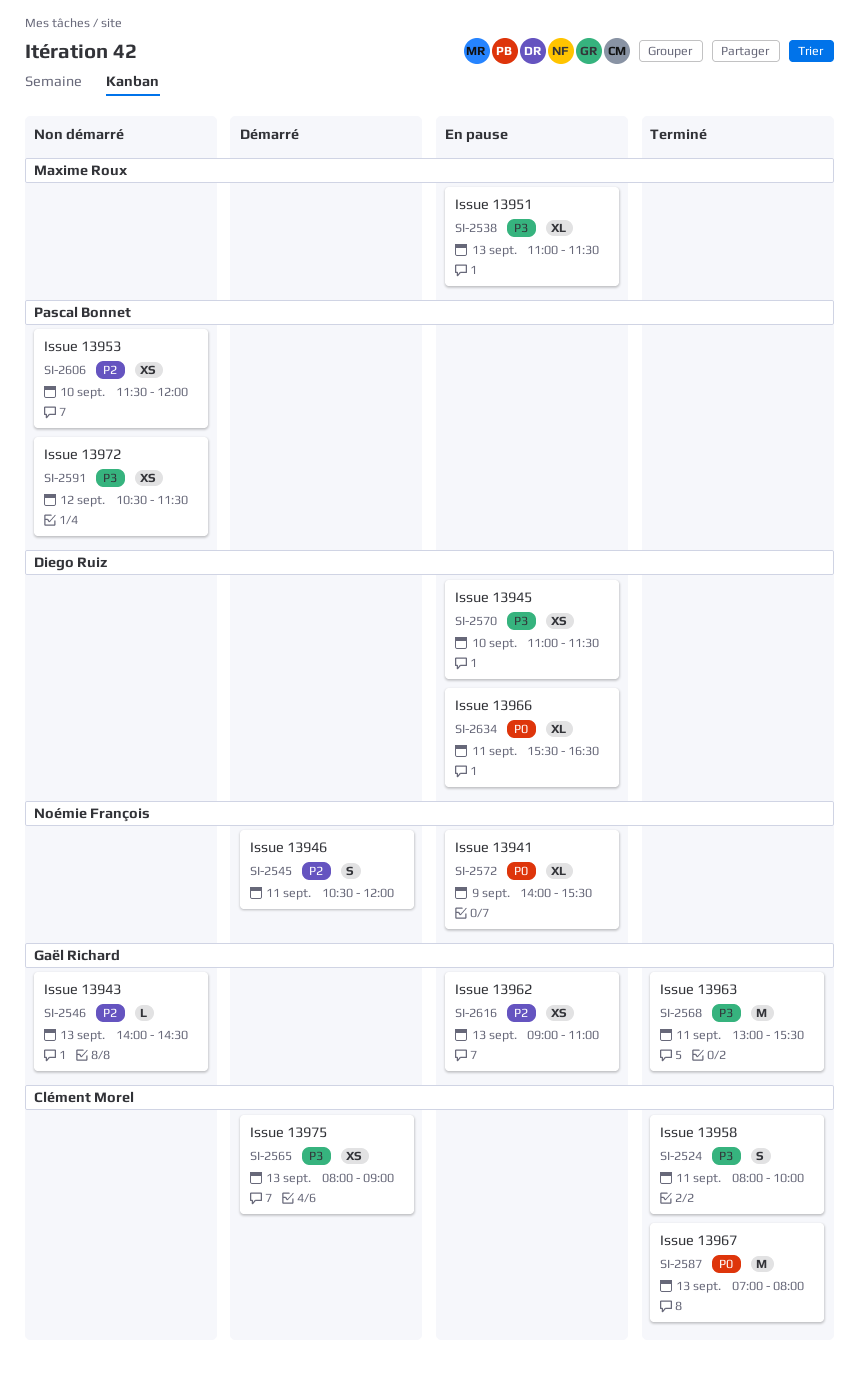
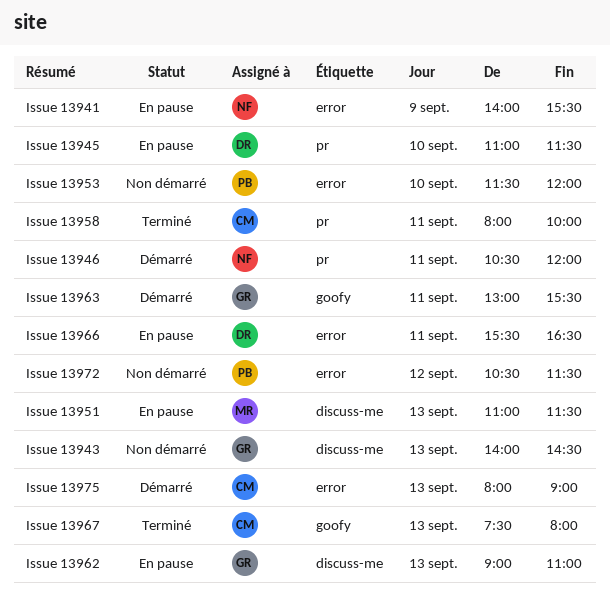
Issue 13963, status: Terminé -> Démarré
Issue 13967, begins: 07:00 -> 07:30

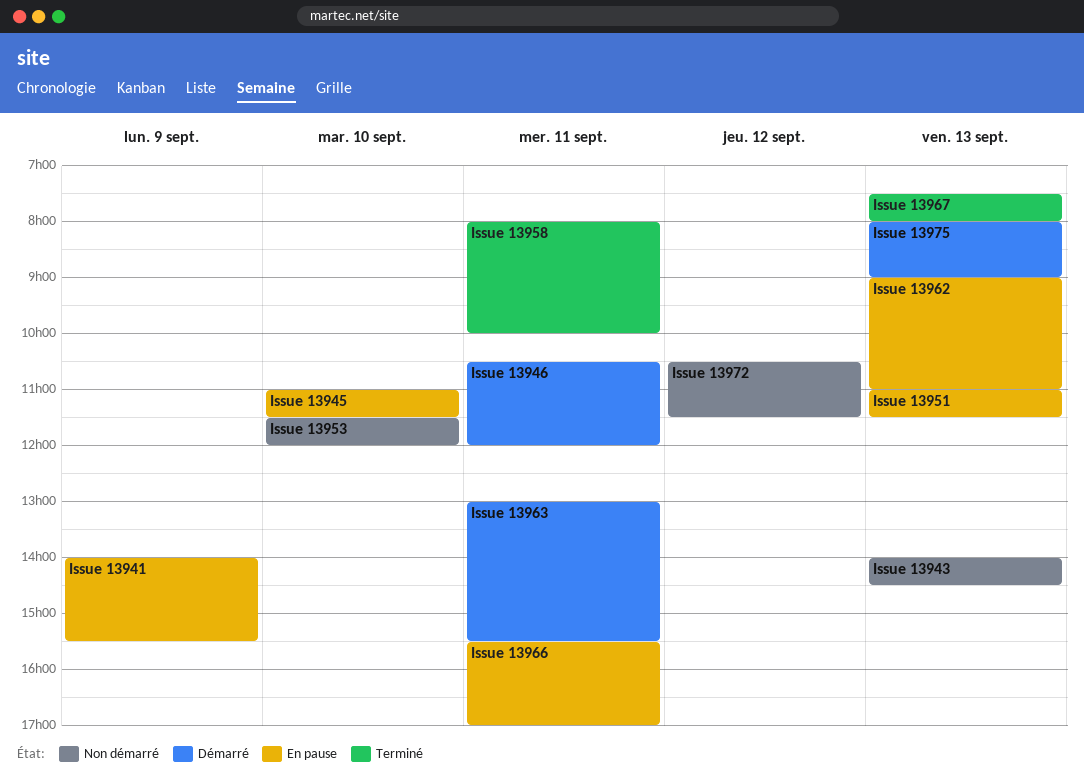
Issue 13966, ends: 16:30 -> 17:00

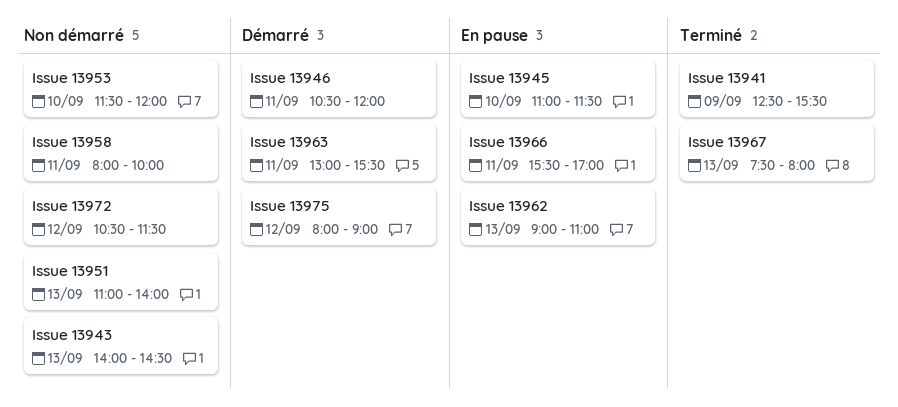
Issue 13941, status: En pause -> Terminé
Issue 13941, begins: 14:00 -> 12:30
Issue 13951, status: En pause -> Non démarré
Issue 13951, ends: 11:30 -> 14:00
Issue 13958, status: Terminé -> Non démarré
Issue 13975, day: Sep 13 -> Sep 12

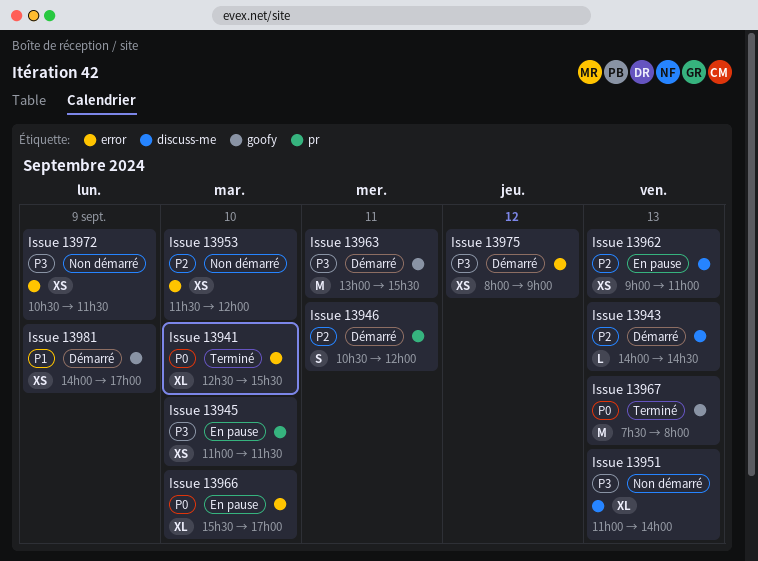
Issue 13941, day: Sep 9 -> Sep 10
Issue 13943, status: Non démarré -> Démarré
Issue 13958: present -> none
Issue 13966, day: Sep 11 -> Sep 10
Issue 13972, day: Sep 12 -> Sep 9
Issue 13981: none -> present

